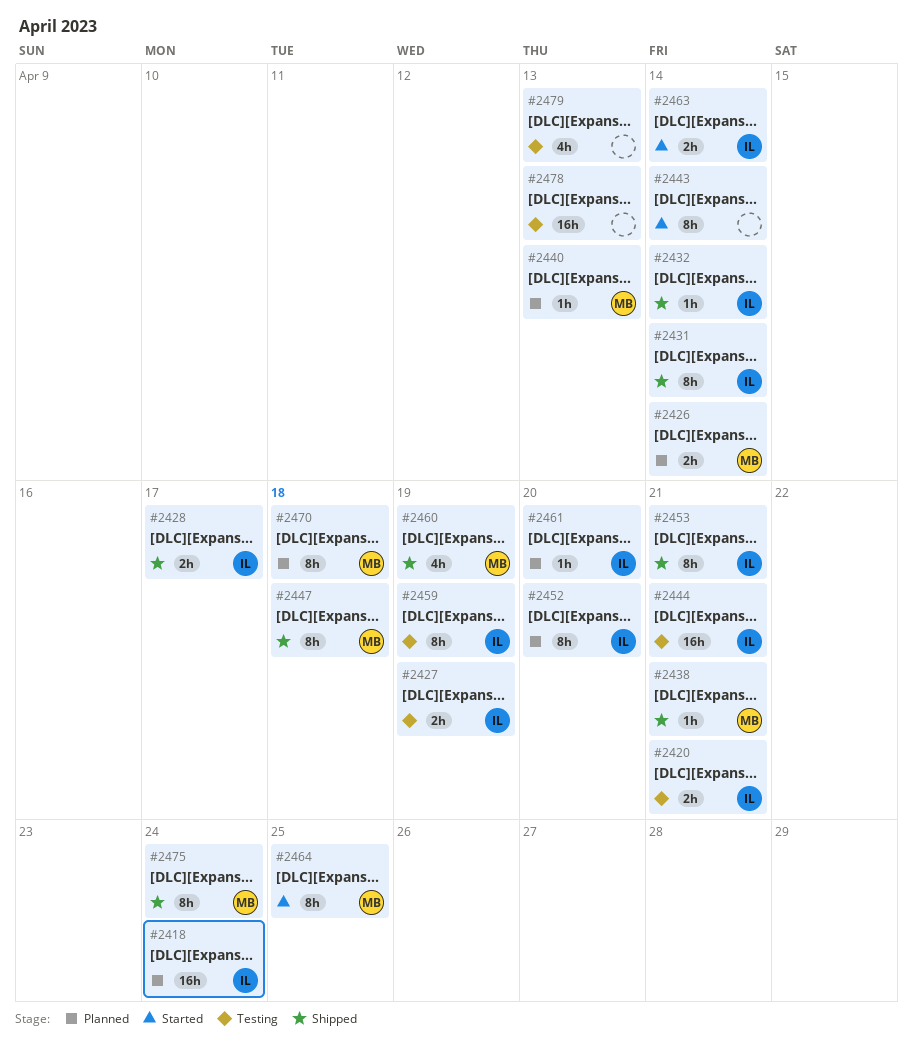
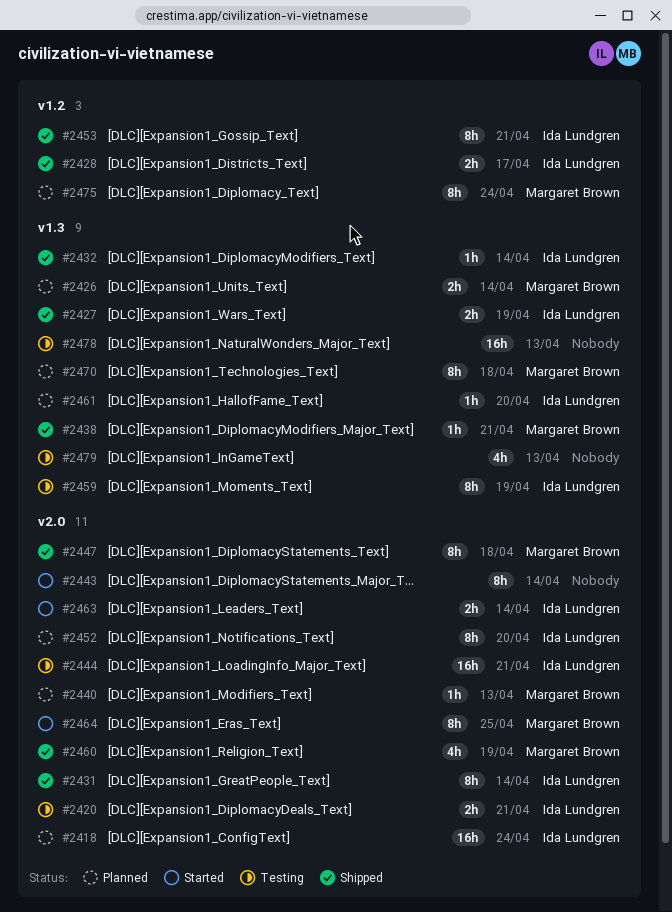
#2427, status: Testing -> Shipped
#2475, status: Shipped -> Planned

